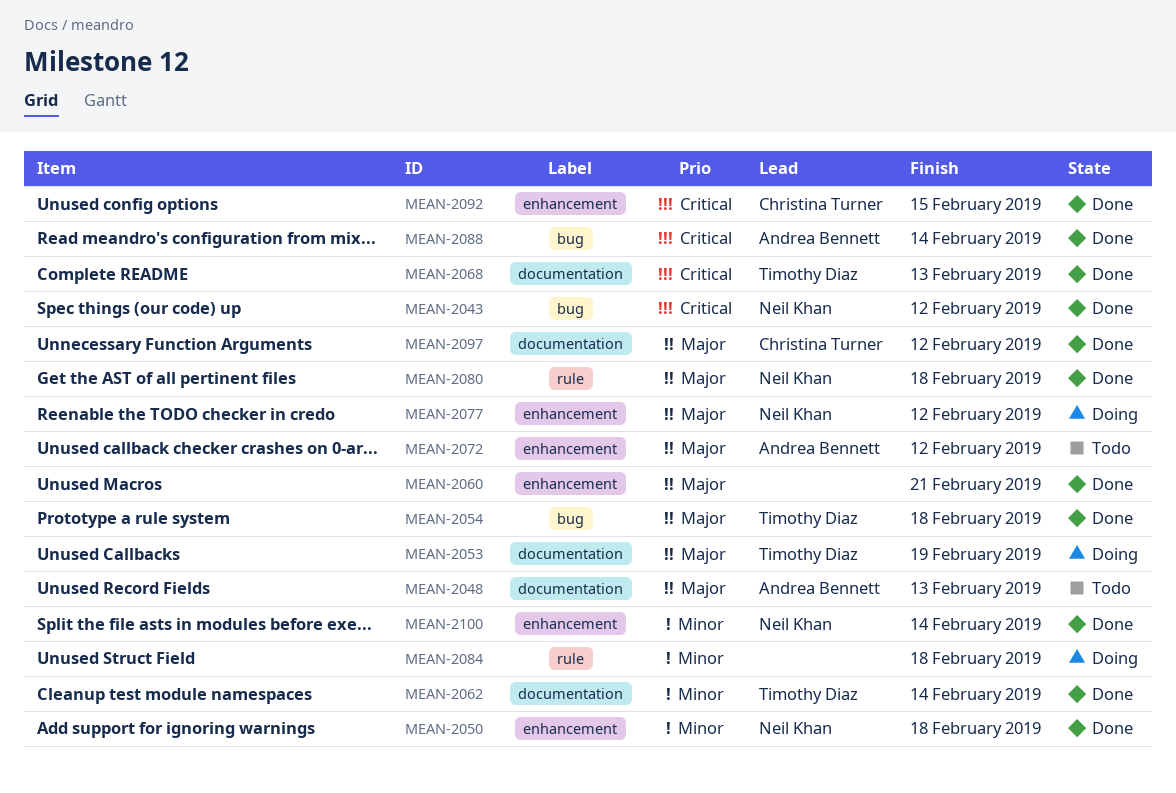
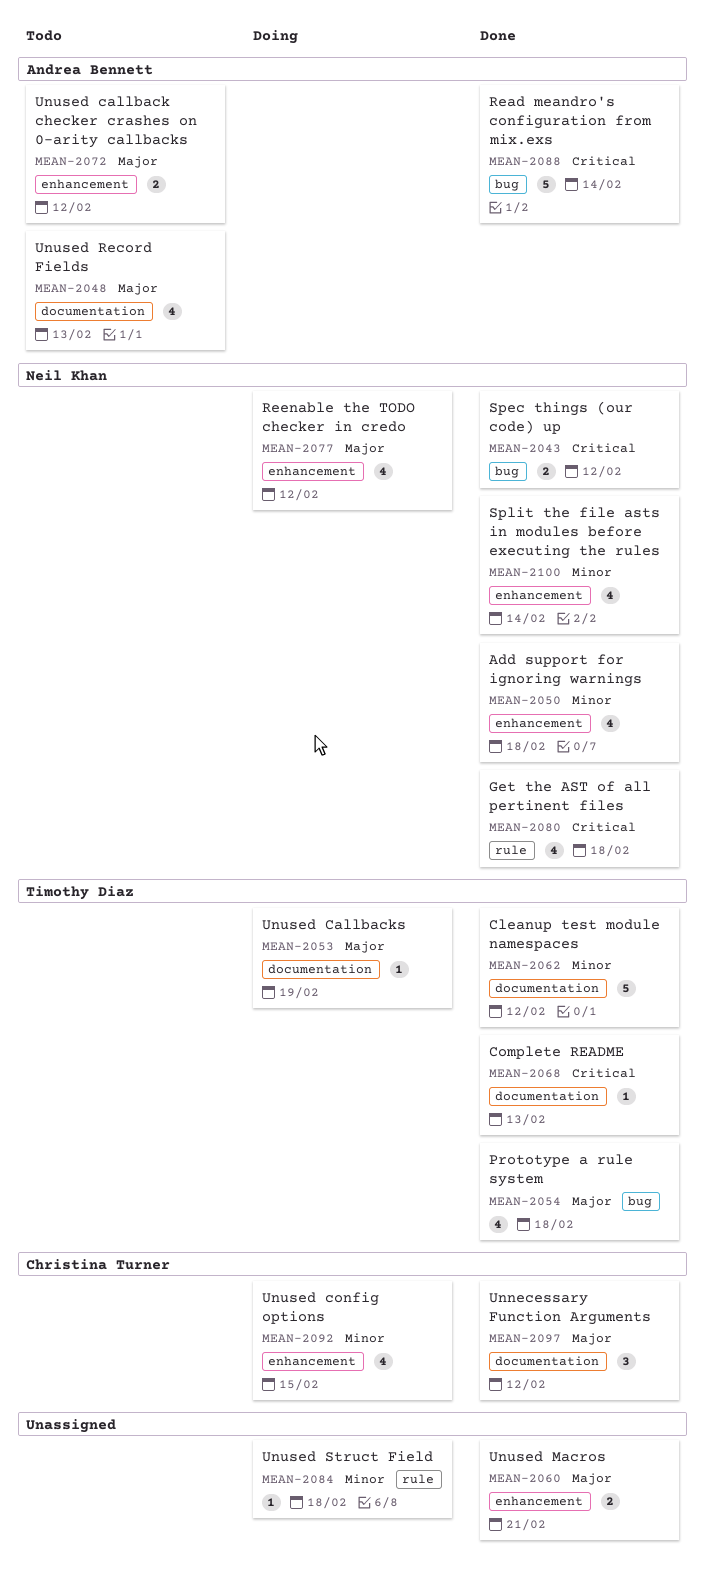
MEAN-2062, due: Feb 14 -> Feb 12
MEAN-2080, priority: Major -> Critical
MEAN-2092, status: Done -> Doing
MEAN-2092, priority: Critical -> Minor

